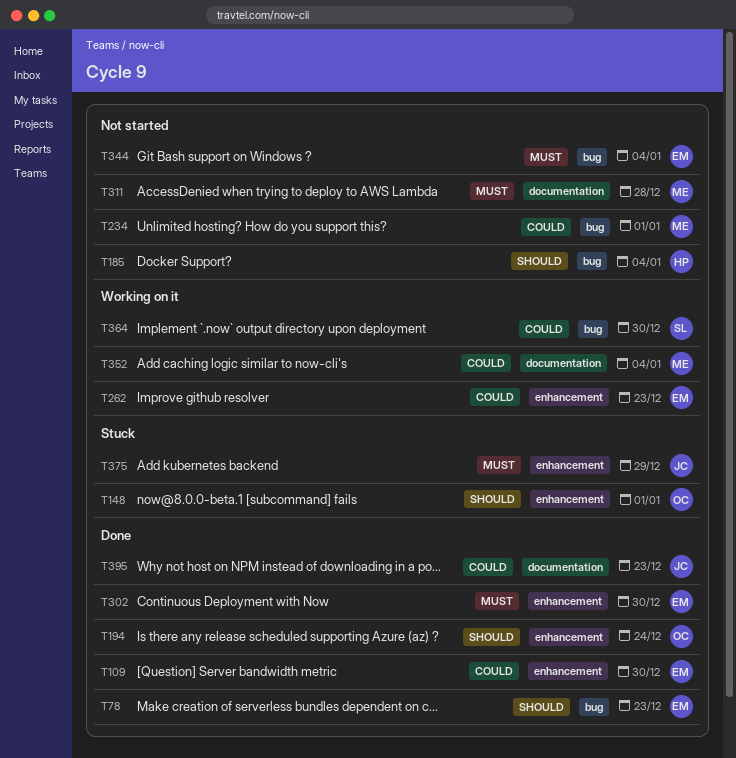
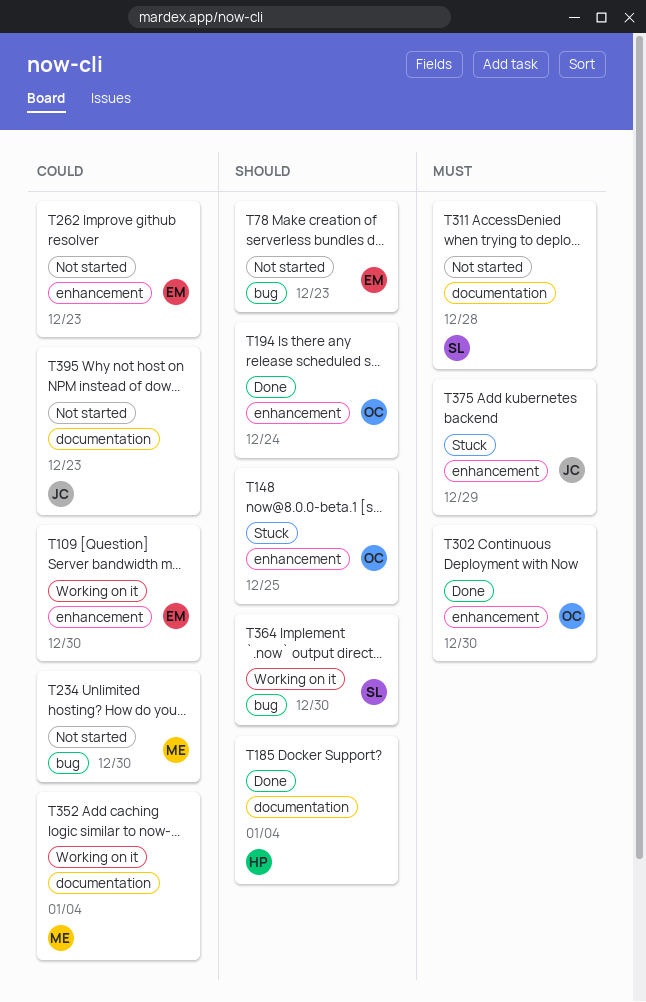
T78, status: Done -> Not started
T109, status: Done -> Working on it
T148, due: Jan 1 -> Dec 25
T185, status: Not started -> Done
T185, label: bug -> documentation
T234, due: Jan 1 -> Dec 30
T262, status: Working on it -> Not started
T302, owner: EM -> OC
T311, owner: ME -> SL
T344: present -> none
T364, priority: Could -> Should
T395, status: Done -> Not started

